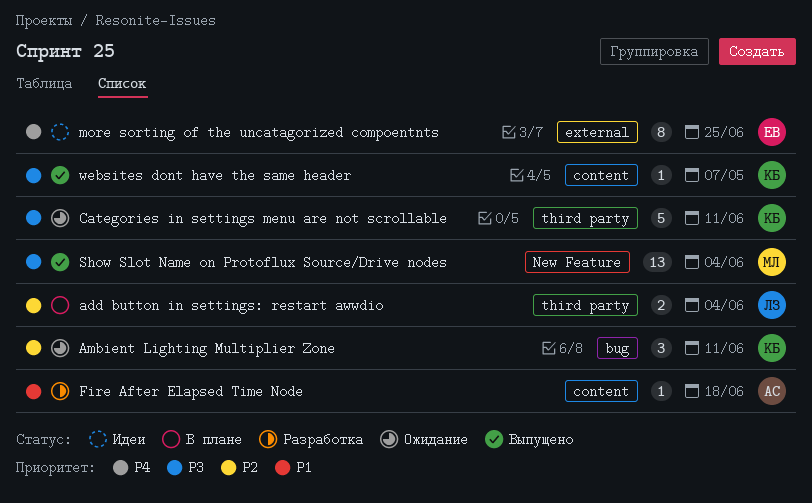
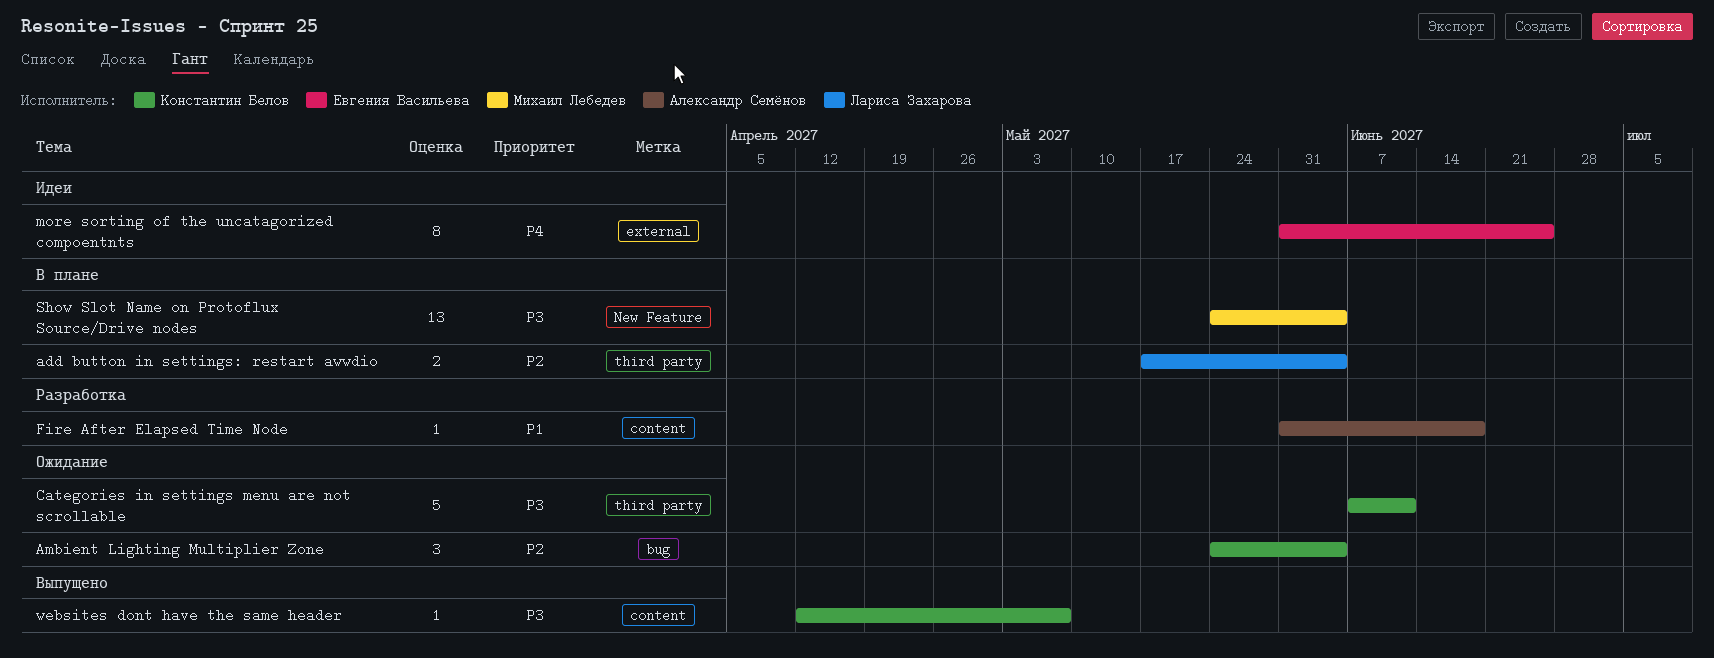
Ambient Lighting Multiplier Zone, due: Jun 11 -> Jun 4
Show Slot Name on Protoflux Source/Drive nodes, status: Выпущено -> В плане

